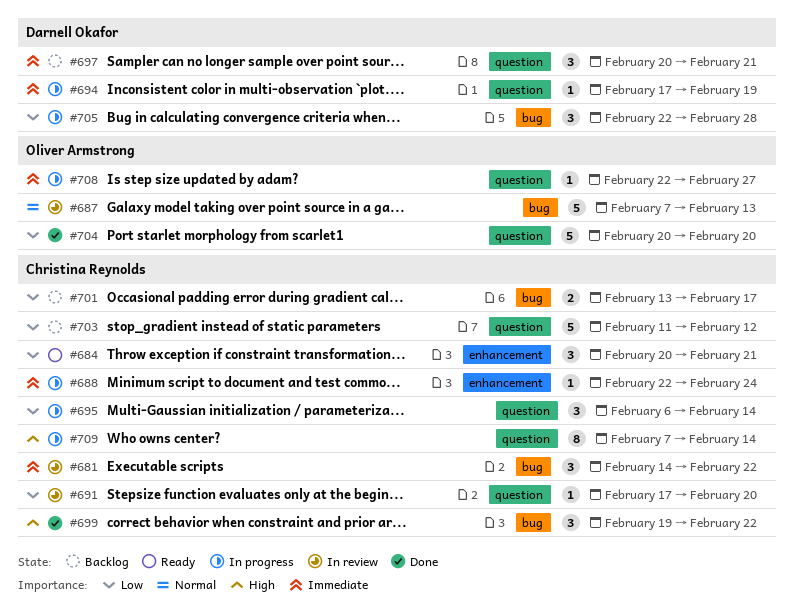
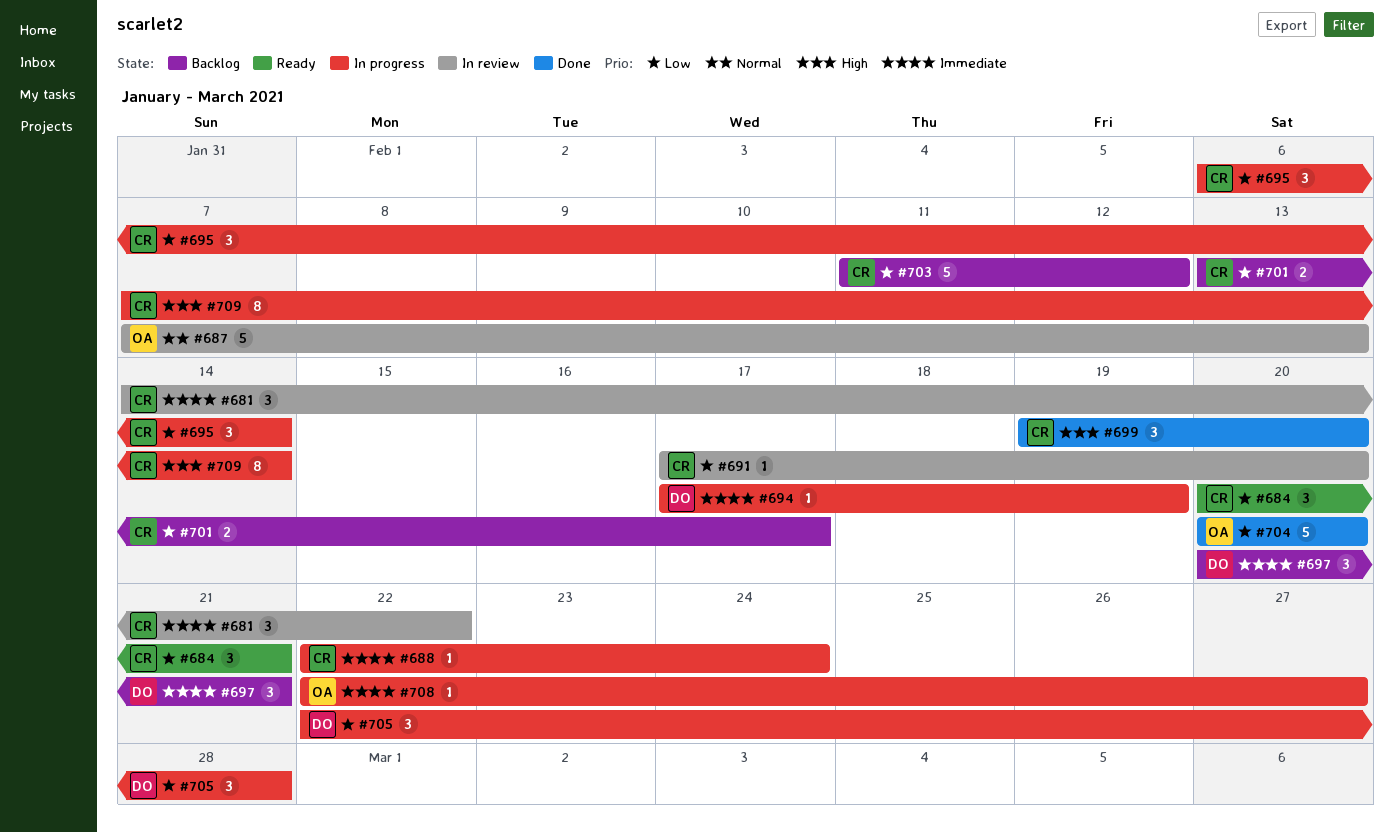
#699, due: Feb 22 -> Feb 20

